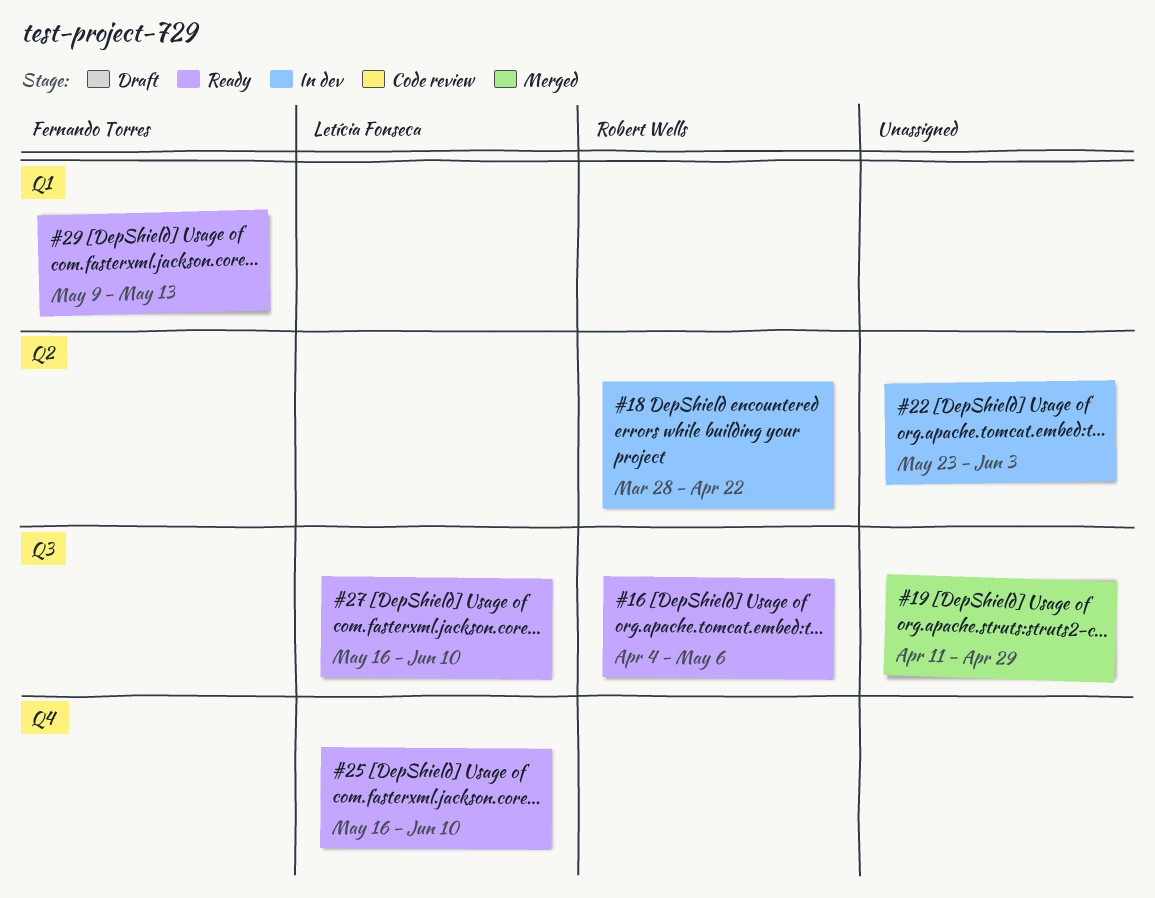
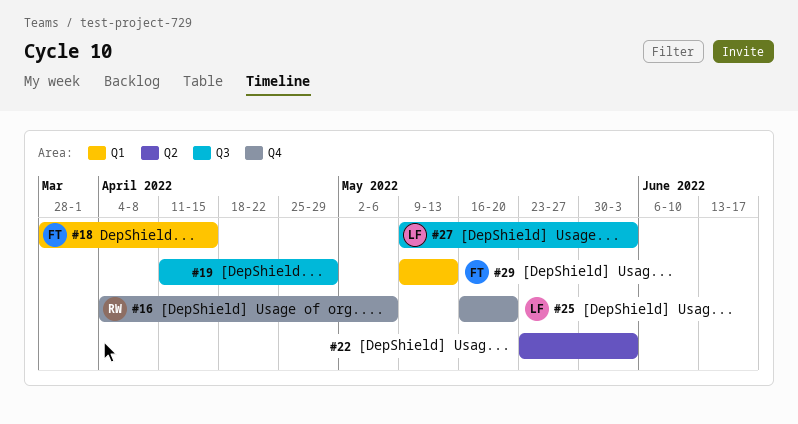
#16, label: Q3 -> Q4
#18, owner: Robert Wells -> Fernando Torres
#18, label: Q2 -> Q1
#18, due: Apr 22 -> Apr 15
#25, due: Jun 10 -> May 20
#27, start: May 16 -> May 9
#27, due: Jun 10 -> Jun 3

